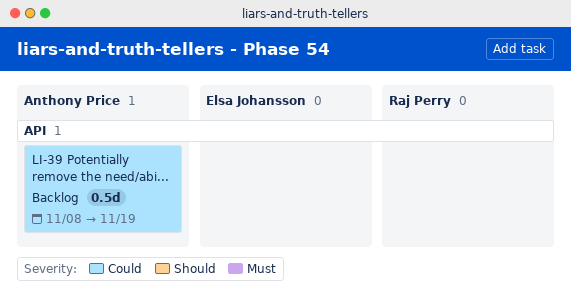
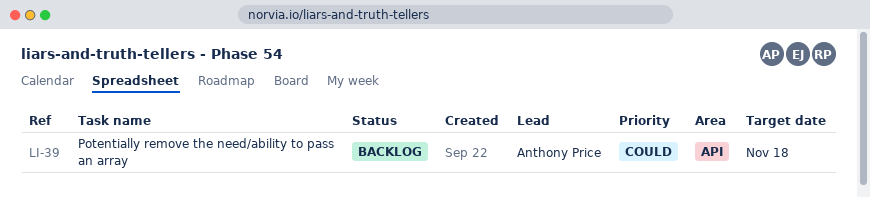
LI-39, due: Nov 19 -> Nov 18

